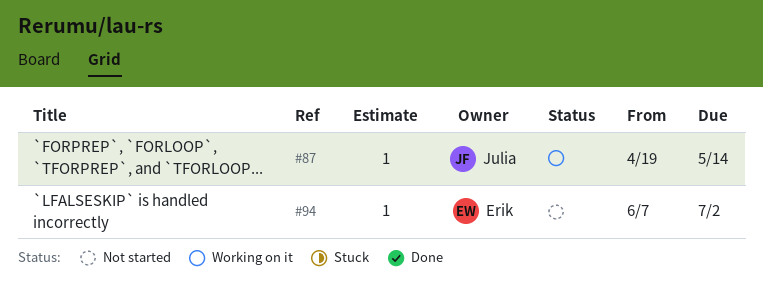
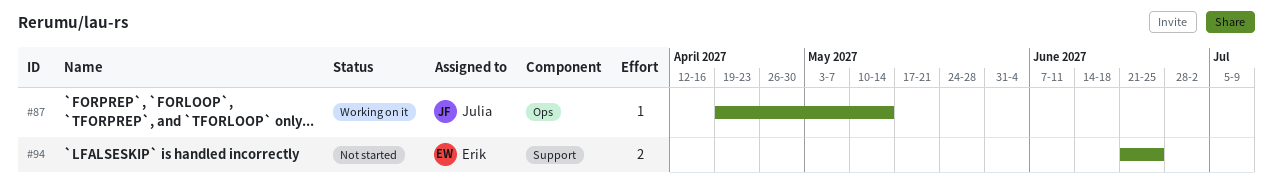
#94, estimate: 1 -> 2
#94, start: Jun 7 -> Jun 21
#94, due: Jul 2 -> Jun 25

